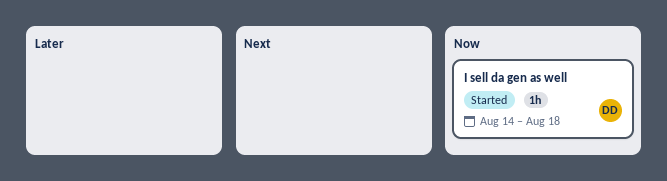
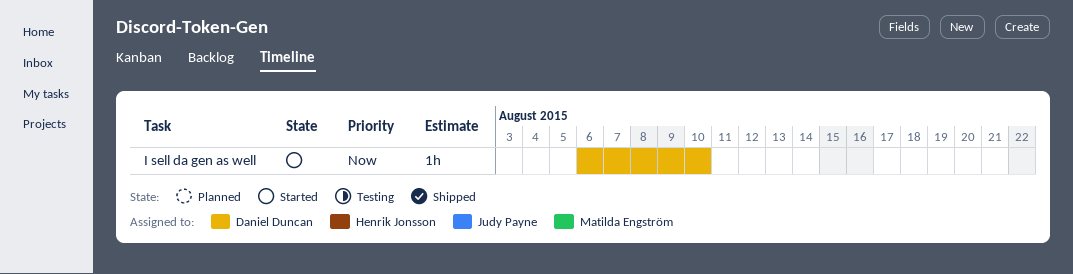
I sell da gen as well, start: Aug 14 -> Aug 6
I sell da gen as well, due: Aug 18 -> Aug 10

